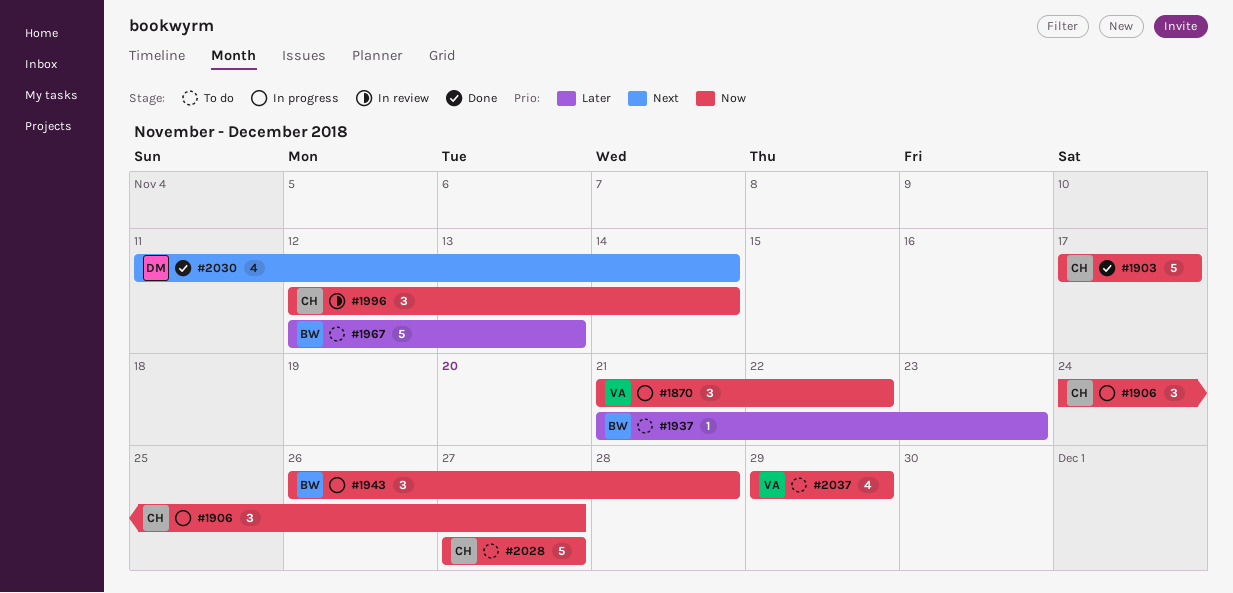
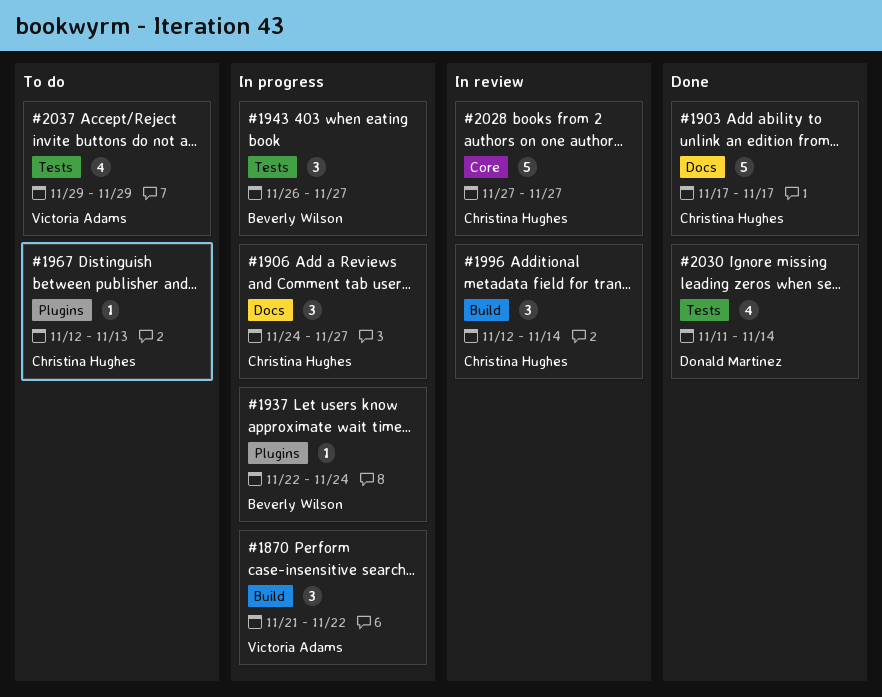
#1937, status: To do -> In progress
#1937, start: Nov 21 -> Nov 22
#1937, due: Nov 23 -> Nov 24
#1943, due: Nov 28 -> Nov 27
#1967, owner: Beverly Wilson -> Christina Hughes
#1967, estimate: 5 -> 1
#2028, status: To do -> In review

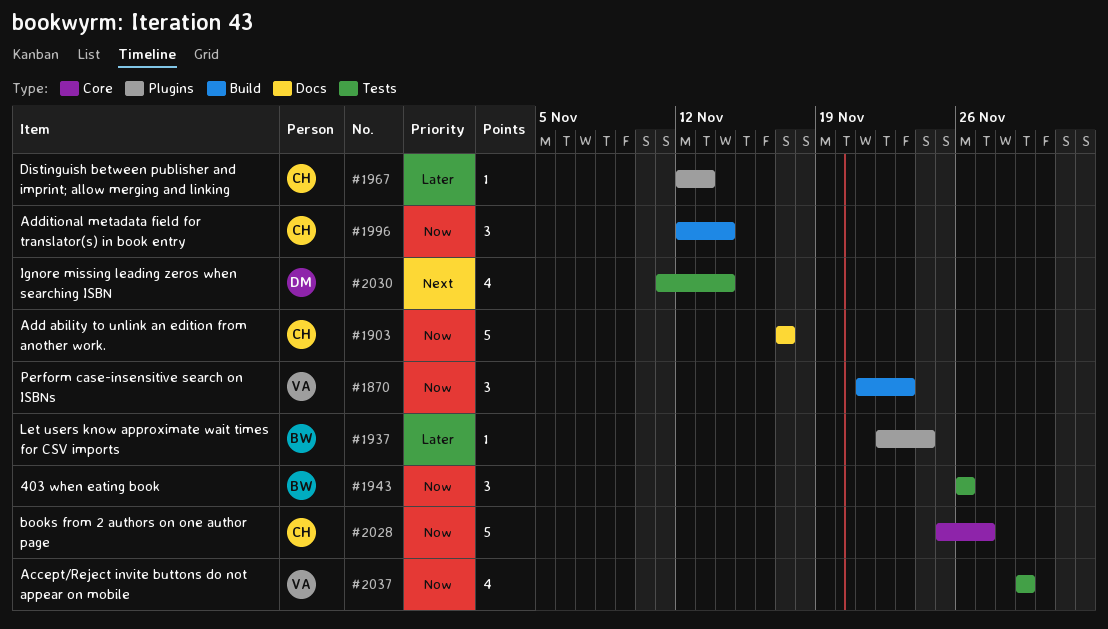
#1870, due: Nov 22 -> Nov 23
#1906: present -> none
#1943, due: Nov 27 -> Nov 26
#2028, start: Nov 27 -> Nov 25

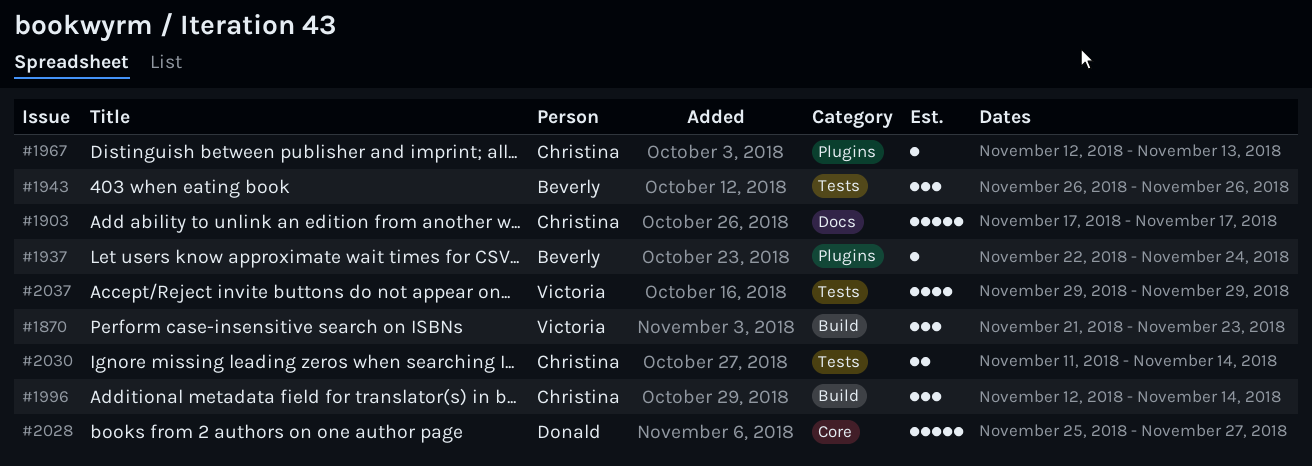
#2028, owner: Christina -> Donald
#2030, owner: Donald -> Christina
#2030, estimate: 4 -> 2

